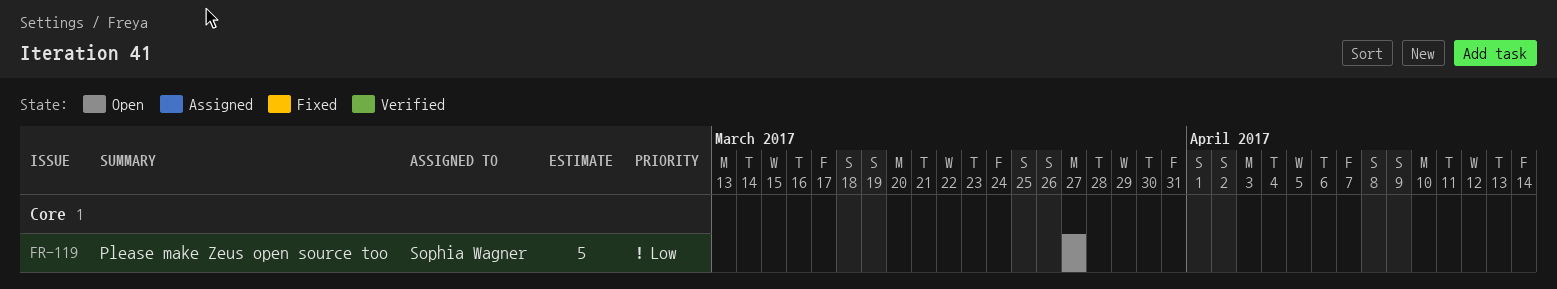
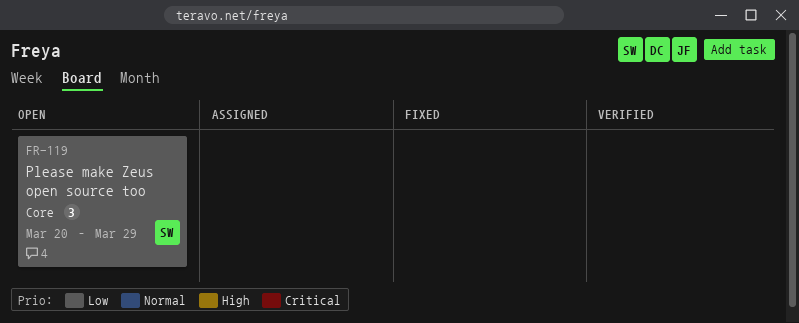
FR-119, estimate: 5 -> 3
FR-119, start: Mar 27 -> Mar 20
FR-119, due: Mar 27 -> Mar 29

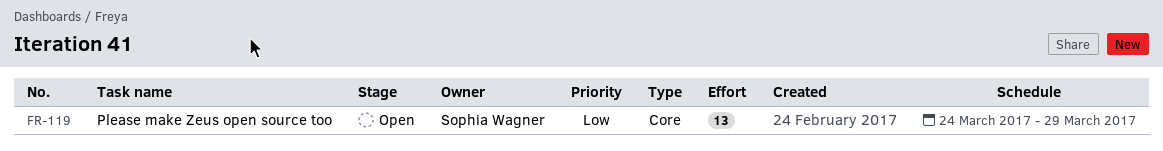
FR-119, estimate: 3 -> 13
FR-119, start: Mar 20 -> Mar 24

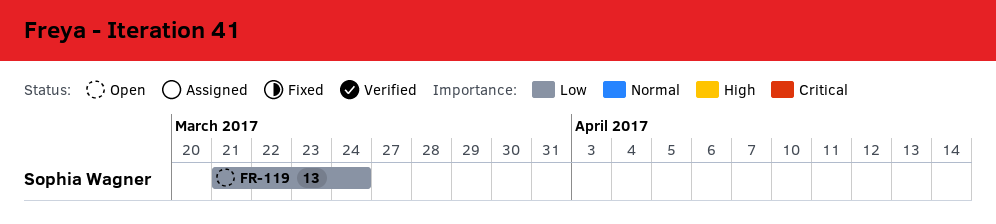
FR-119, start: Mar 24 -> Mar 21
FR-119, due: Mar 29 -> Mar 24

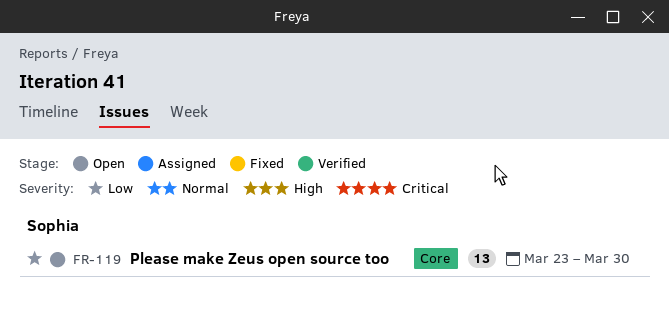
FR-119, start: Mar 21 -> Mar 23
FR-119, due: Mar 24 -> Mar 30

